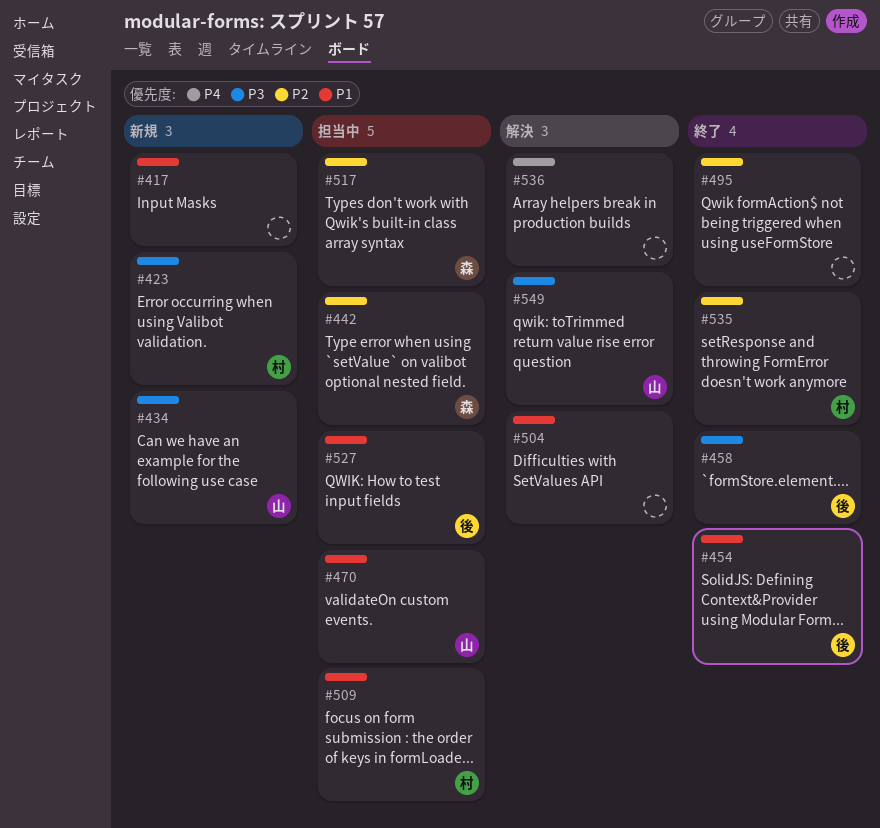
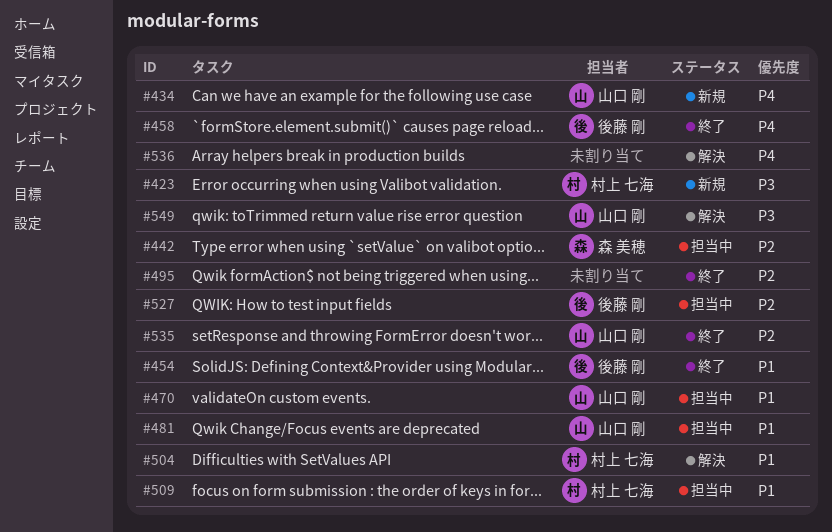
#417: present -> none
#434, priority: P3 -> P4
#458, priority: P3 -> P4
#481: none -> present
#504, owner: none -> 村上 七海
#517: present -> none
#527, priority: P1 -> P2
#535, owner: 村上 七海 -> 山口 剛

